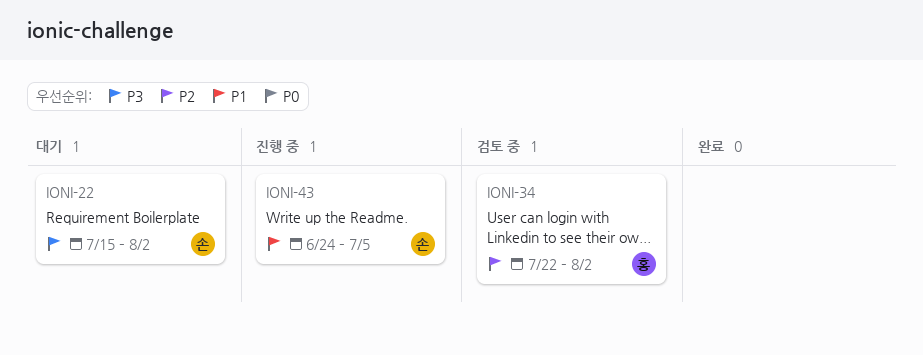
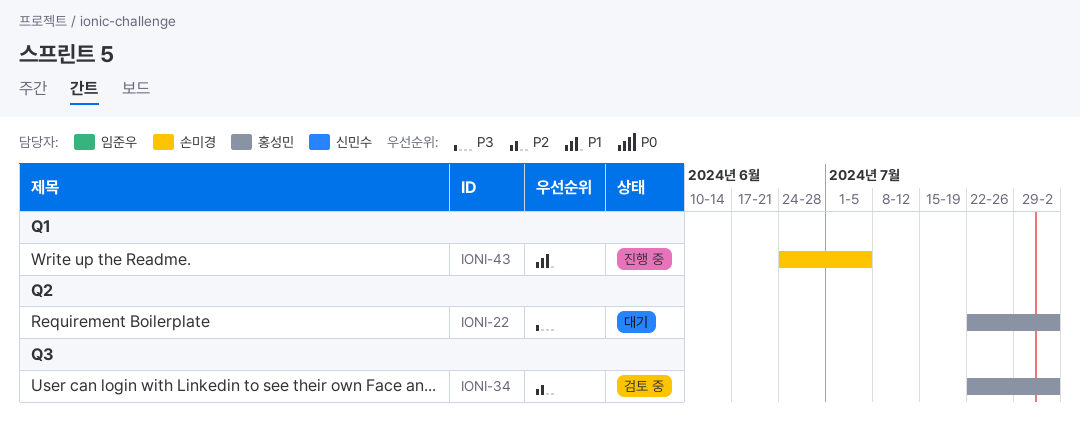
IONI-22, owner: 손미경 -> 홍성민
IONI-22, start: Jul 15 -> Jul 22

